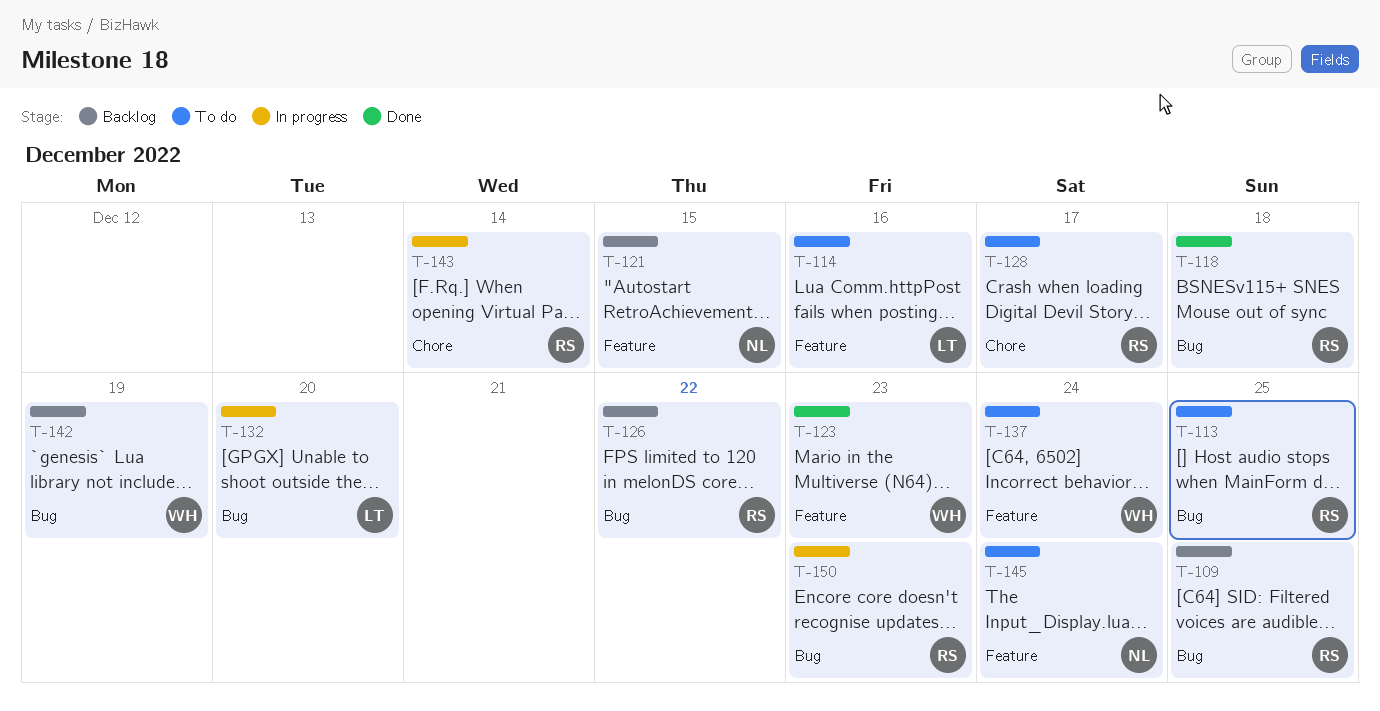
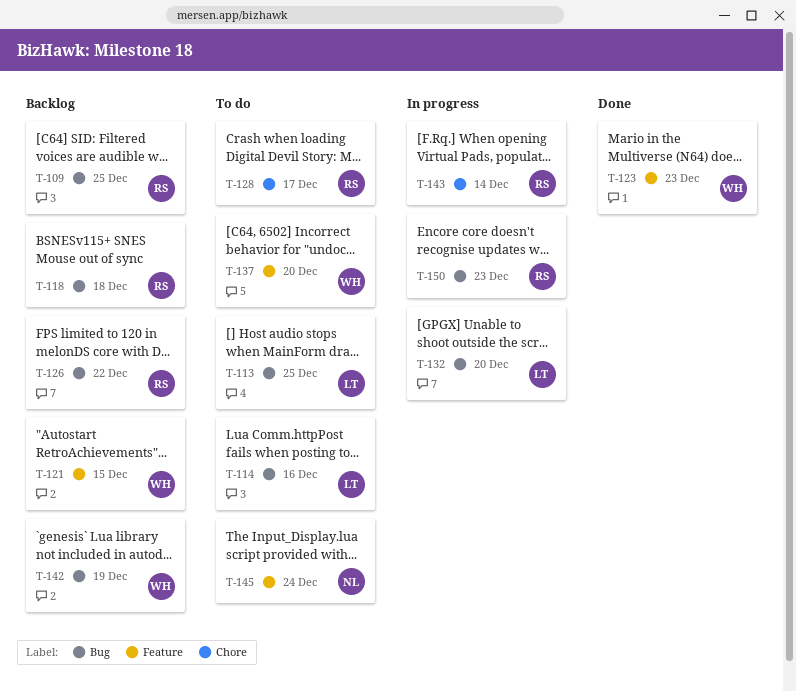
T-113, owner: RS -> LT
T-114, label: Feature -> Bug
T-118, status: Done -> Backlog
T-121, owner: NL -> WH
T-137, due: Dec 24 -> Dec 20

